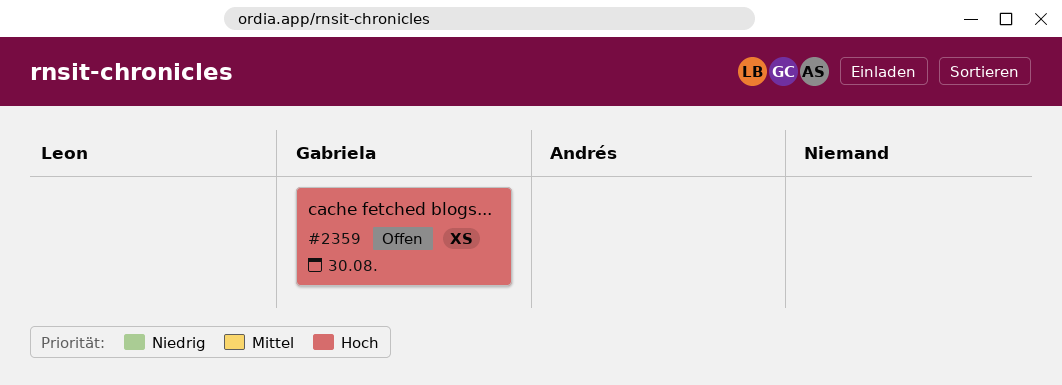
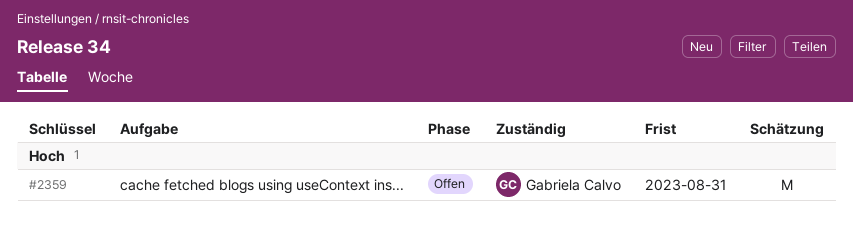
#2359, estimate: XS -> M
#2359, due: Aug 30 -> Aug 31

